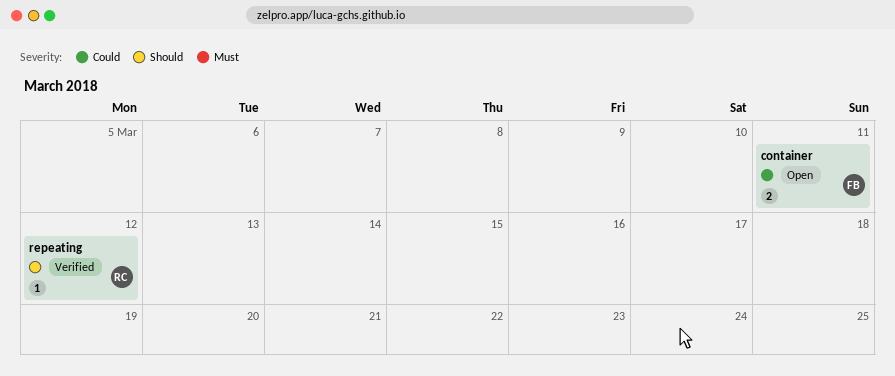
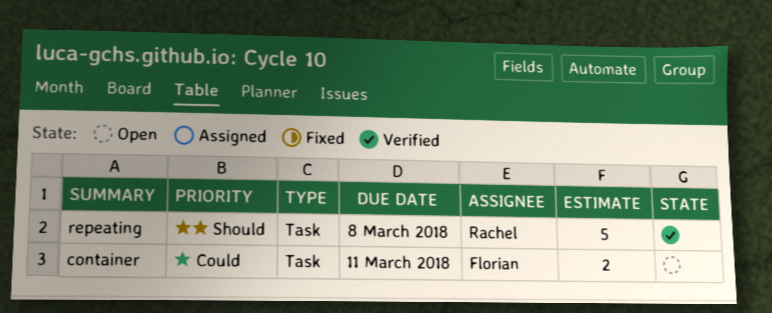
repeating, estimate: 1 -> 5
repeating, due: Mar 12 -> Mar 8

